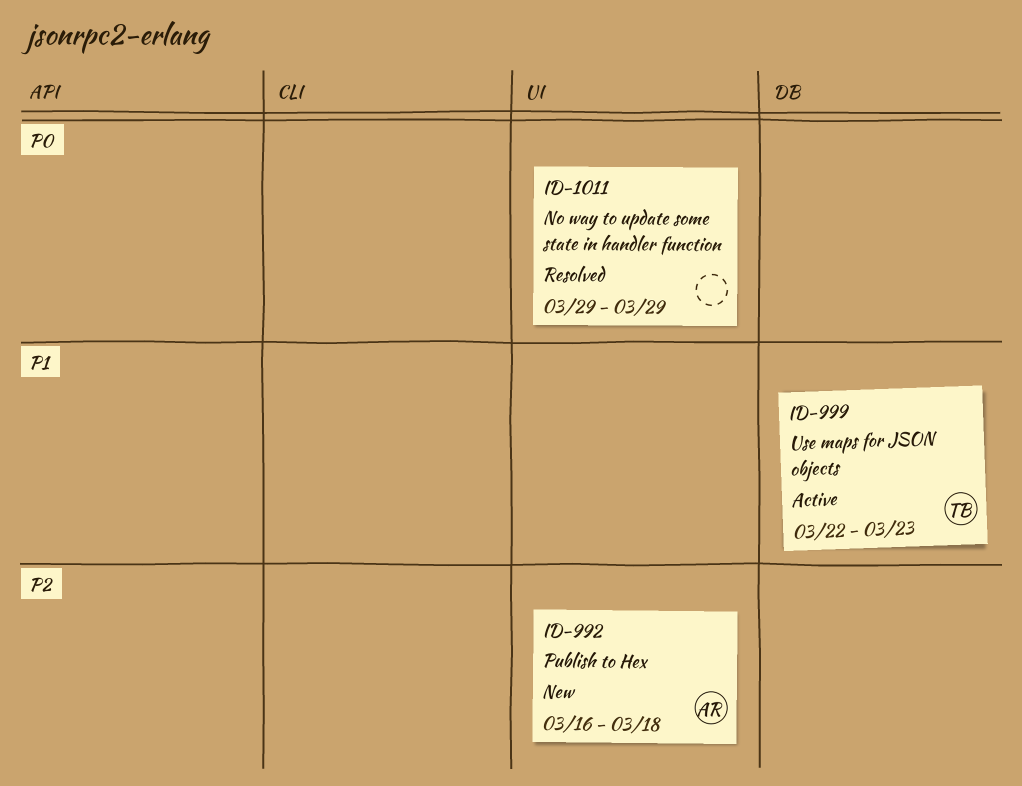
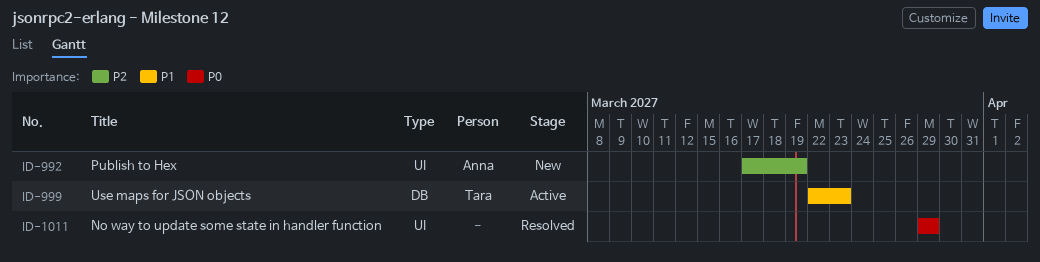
ID-992, start: Mar 16 -> Mar 17
ID-992, due: Mar 18 -> Mar 19

